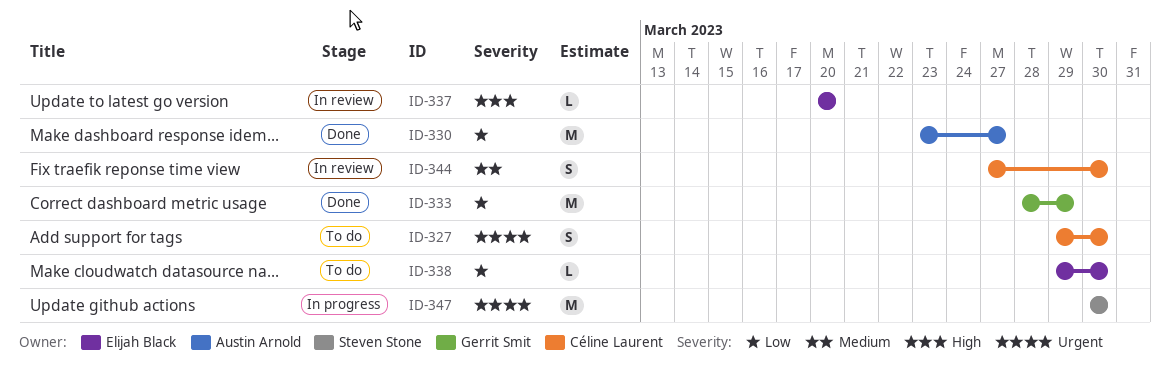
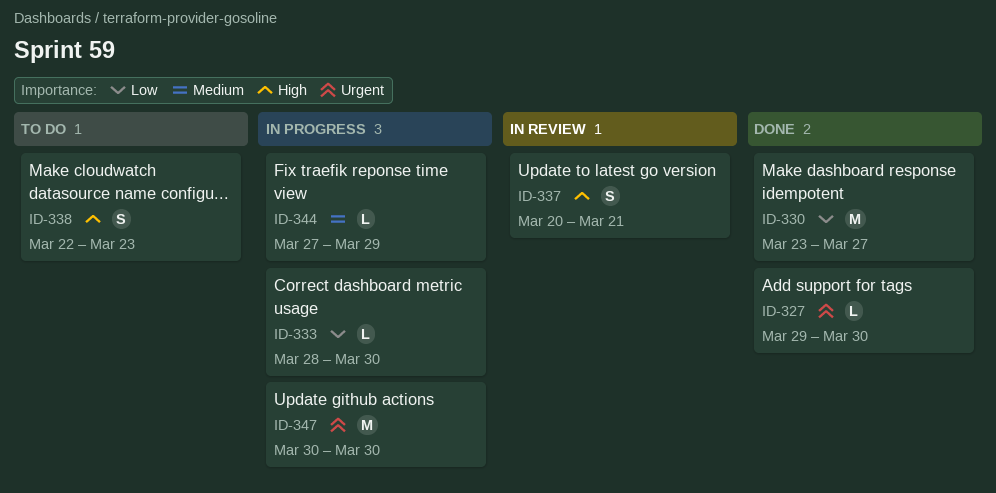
ID-327, status: To do -> Done
ID-327, estimate: S -> L
ID-333, status: Done -> In progress
ID-333, estimate: M -> L
ID-333, due: Mar 29 -> Mar 30
ID-337, estimate: L -> S
ID-337, due: Mar 20 -> Mar 21
ID-338, priority: Low -> High
ID-338, estimate: L -> S
ID-338, start: Mar 29 -> Mar 22
ID-338, due: Mar 30 -> Mar 23
ID-344, status: In review -> In progress
ID-344, estimate: S -> L
ID-344, due: Mar 30 -> Mar 29

